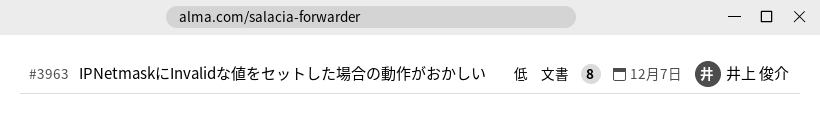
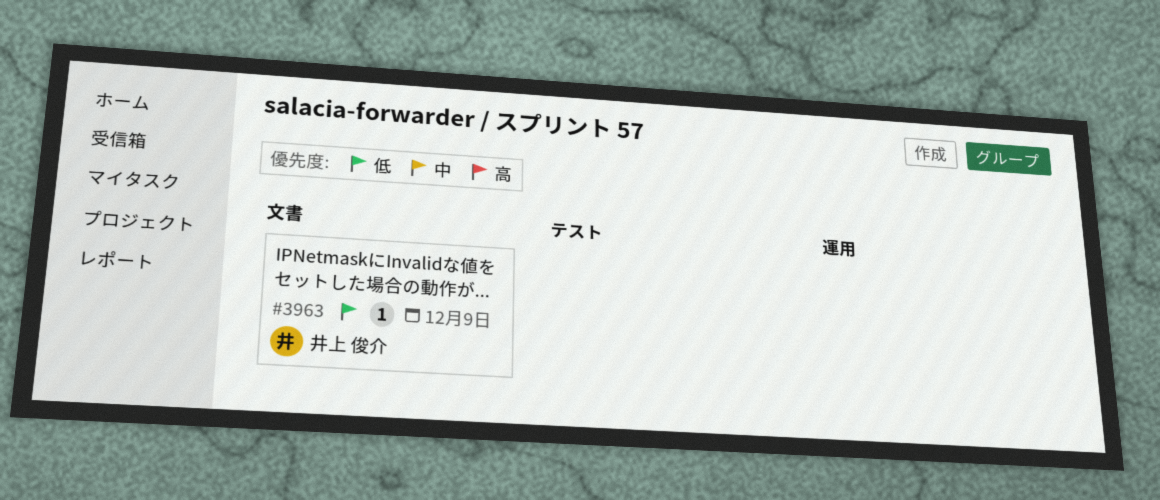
#3963, estimate: 8 -> 1
#3963, due: Dec 7 -> Dec 9

